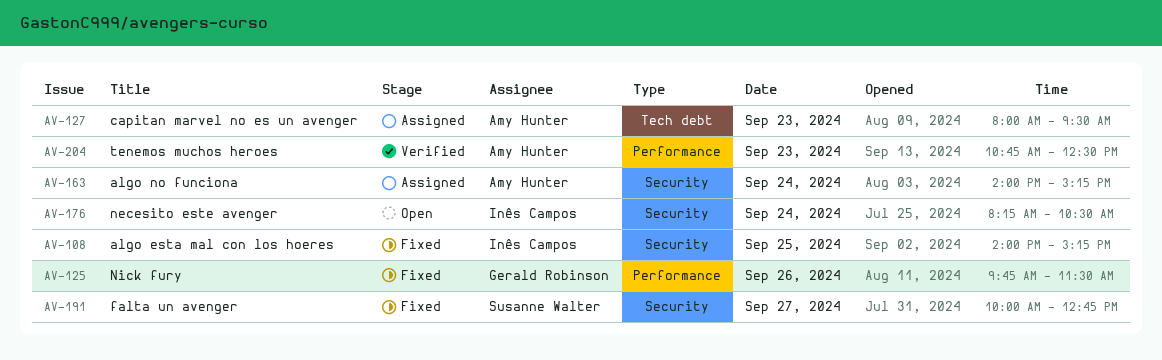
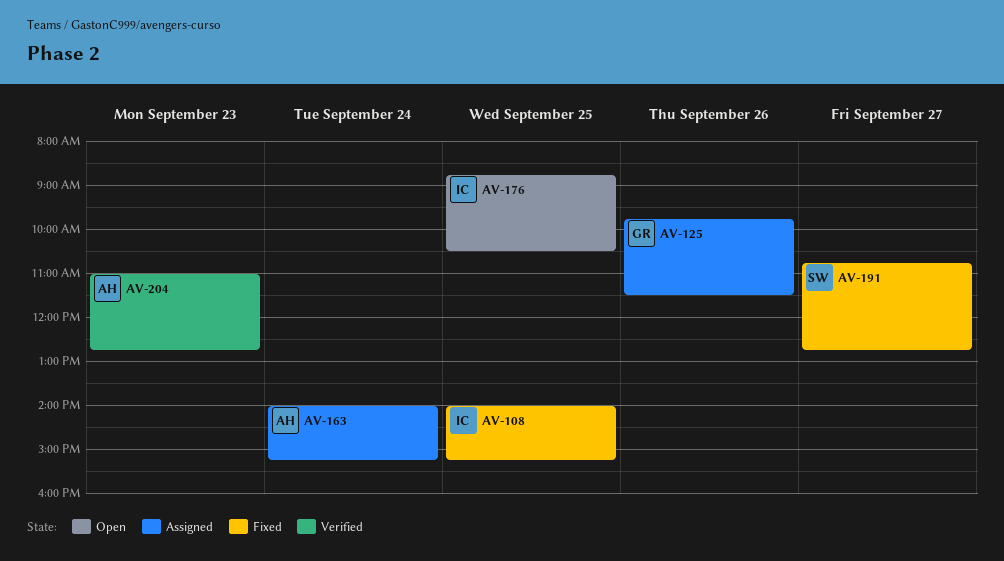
AV-125, status: Fixed -> Assigned
AV-127: present -> none
AV-176, day: Sep 24 -> Sep 25
AV-176, begins: 08:15 -> 08:45
AV-191, begins: 10:00 -> 10:45
AV-204, begins: 10:45 -> 11:00
AV-204, ends: 12:30 -> 12:45

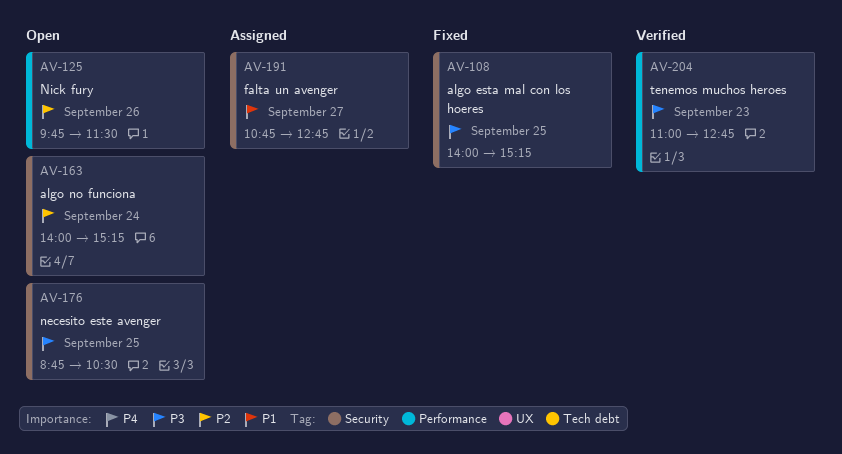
AV-125, status: Assigned -> Open
AV-163, status: Assigned -> Open
AV-191, status: Fixed -> Assigned

